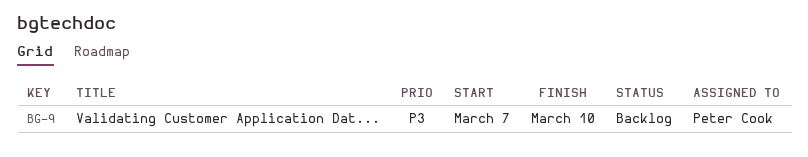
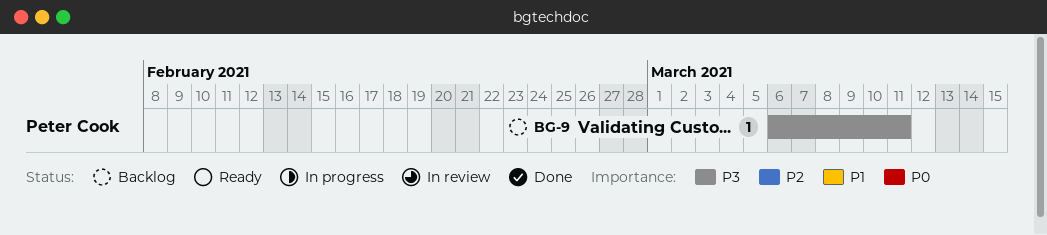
BG-9, start: Mar 7 -> Mar 6
BG-9, due: Mar 10 -> Mar 11

